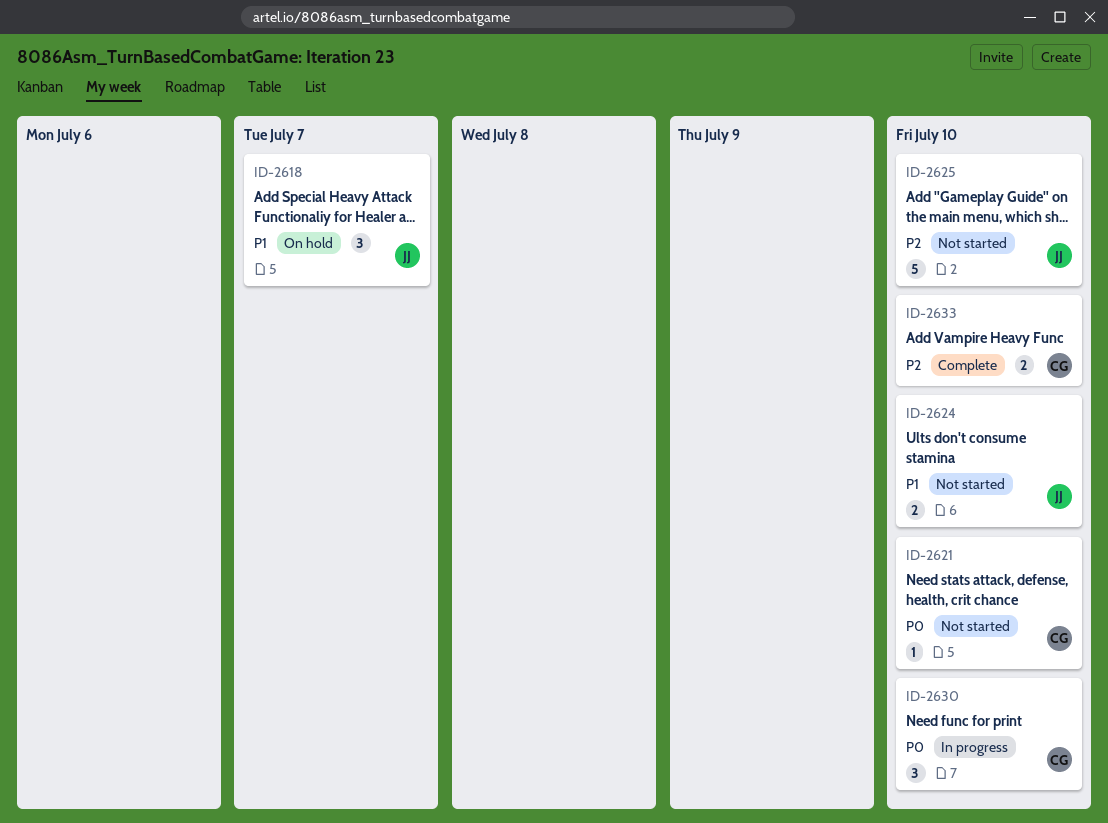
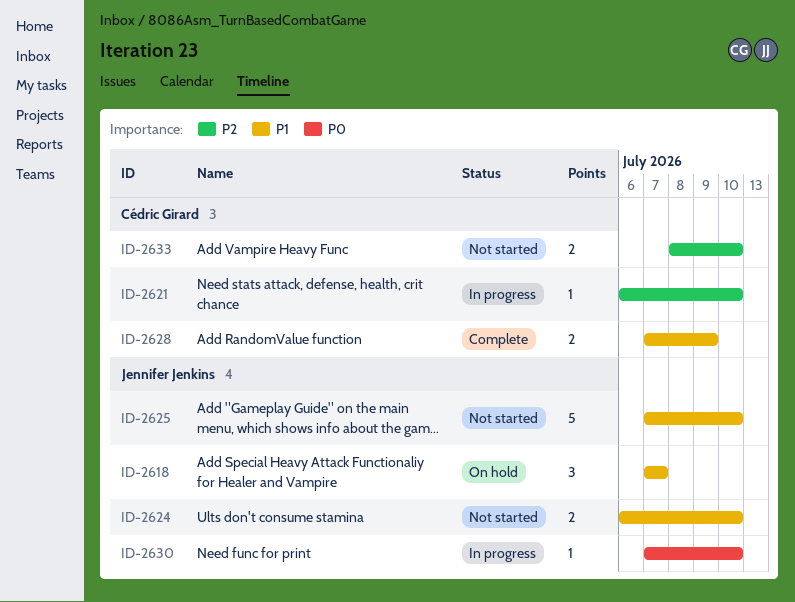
ID-2621, status: Not started -> In progress
ID-2621, priority: P0 -> P2
ID-2625, priority: P2 -> P1
ID-2628: none -> present
ID-2630, owner: Cédric Girard -> Jennifer Jenkins
ID-2630, estimate: 3 -> 1
ID-2633, status: Complete -> Not started

